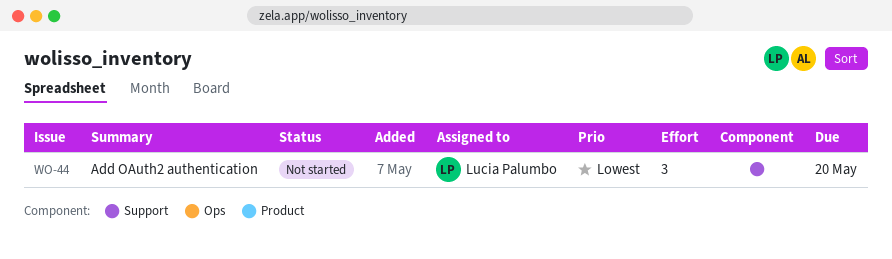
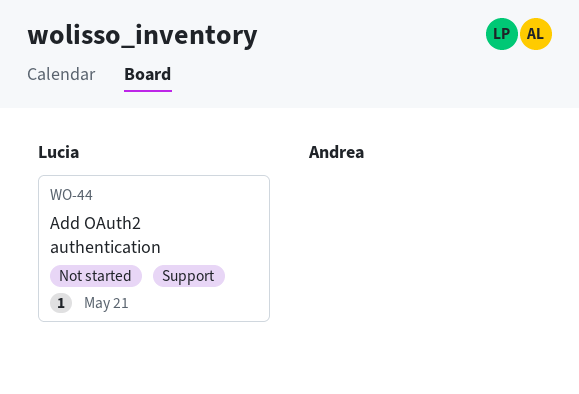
WO-44, estimate: 3 -> 1
WO-44, due: May 20 -> May 21

